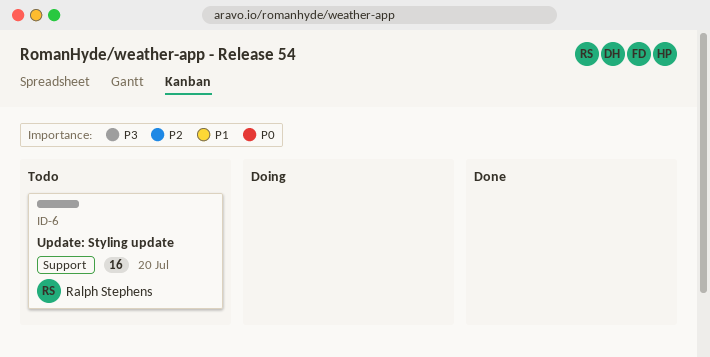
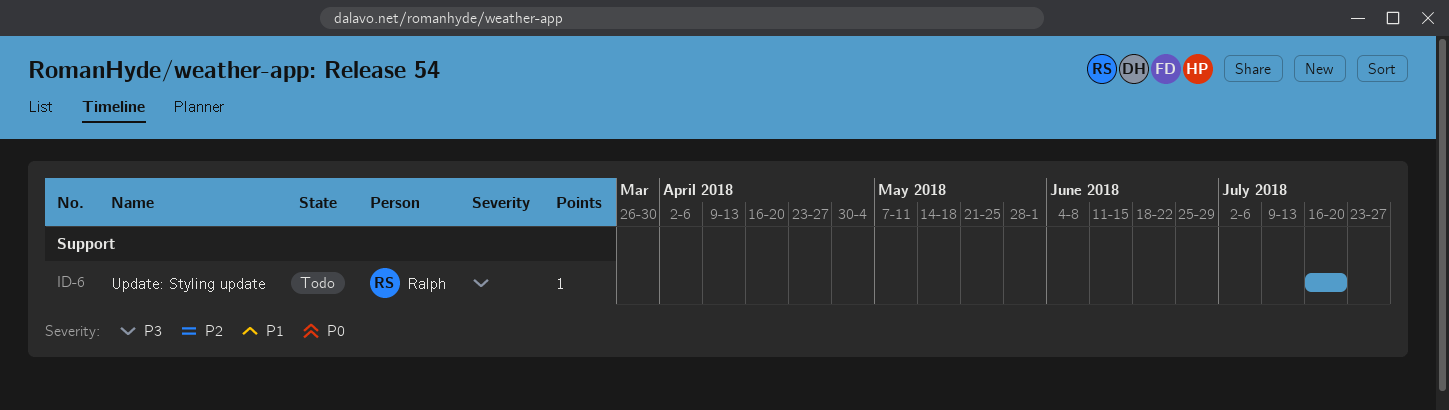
ID-6, estimate: 16 -> 1

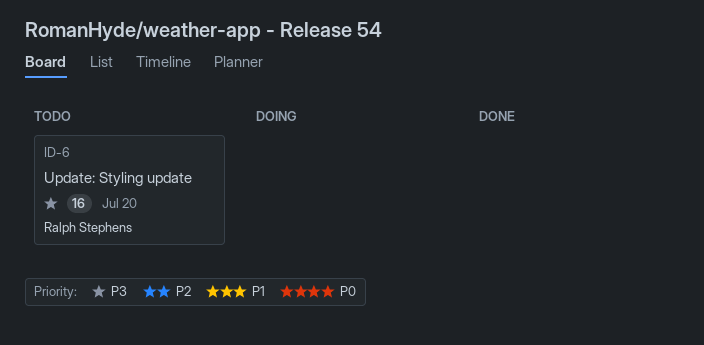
ID-6, estimate: 1 -> 16

